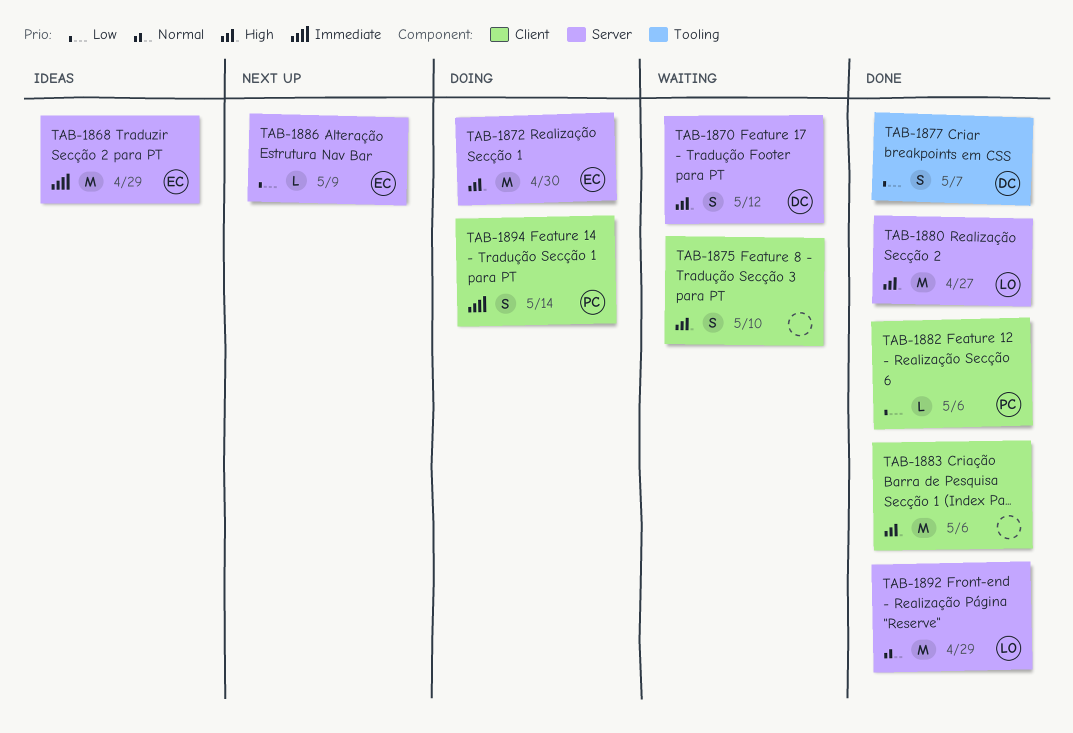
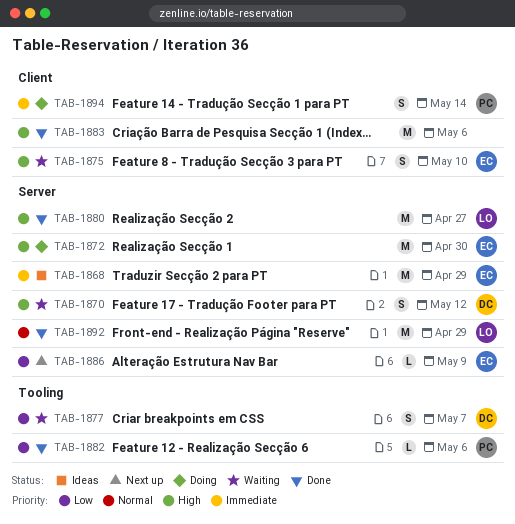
TAB-1875, owner: none -> EC
TAB-1877, status: Done -> Waiting
TAB-1882, label: Client -> Tooling

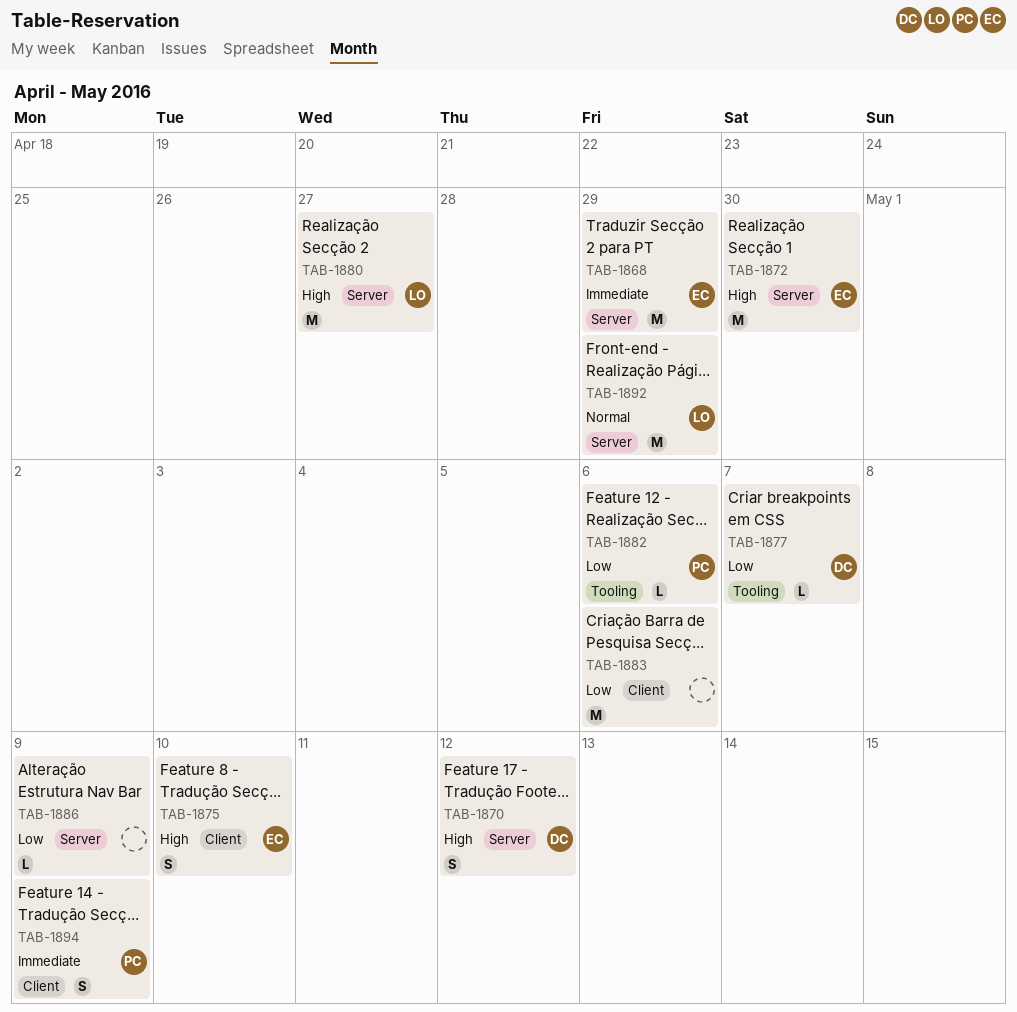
TAB-1877, estimate: S -> L
TAB-1883, priority: High -> Low
TAB-1886, owner: EC -> none
TAB-1894, due: May 14 -> May 9

